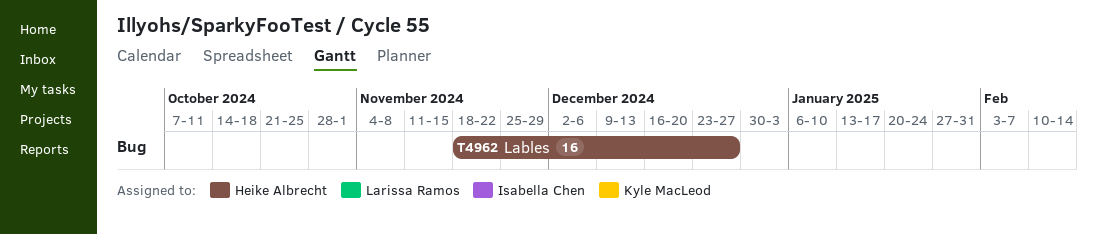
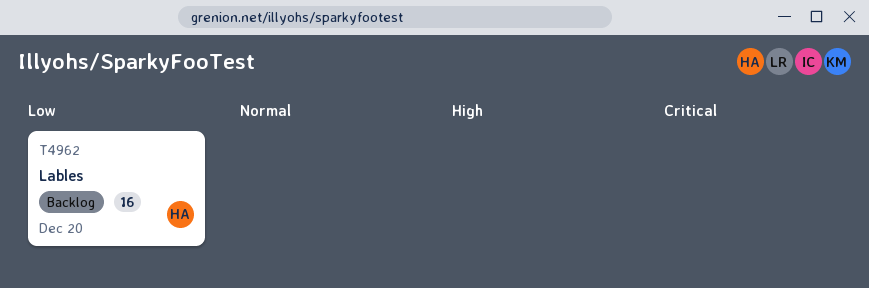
T4962, due: Dec 27 -> Dec 20

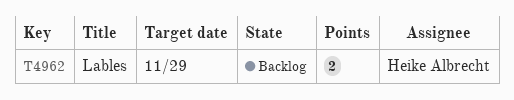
T4962, estimate: 16 -> 2
T4962, due: Dec 20 -> Nov 29

